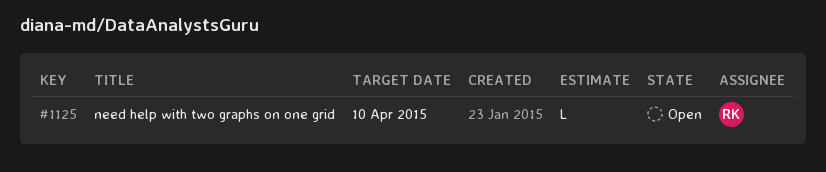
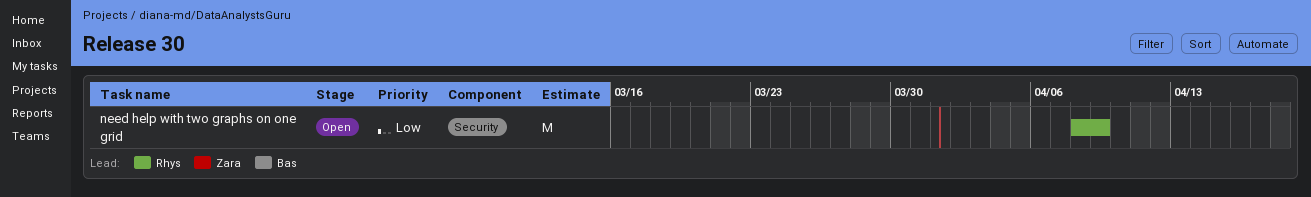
need help with two graphs on one grid, estimate: L -> M
need help with two graphs on one grid, due: Apr 10 -> Apr 9

